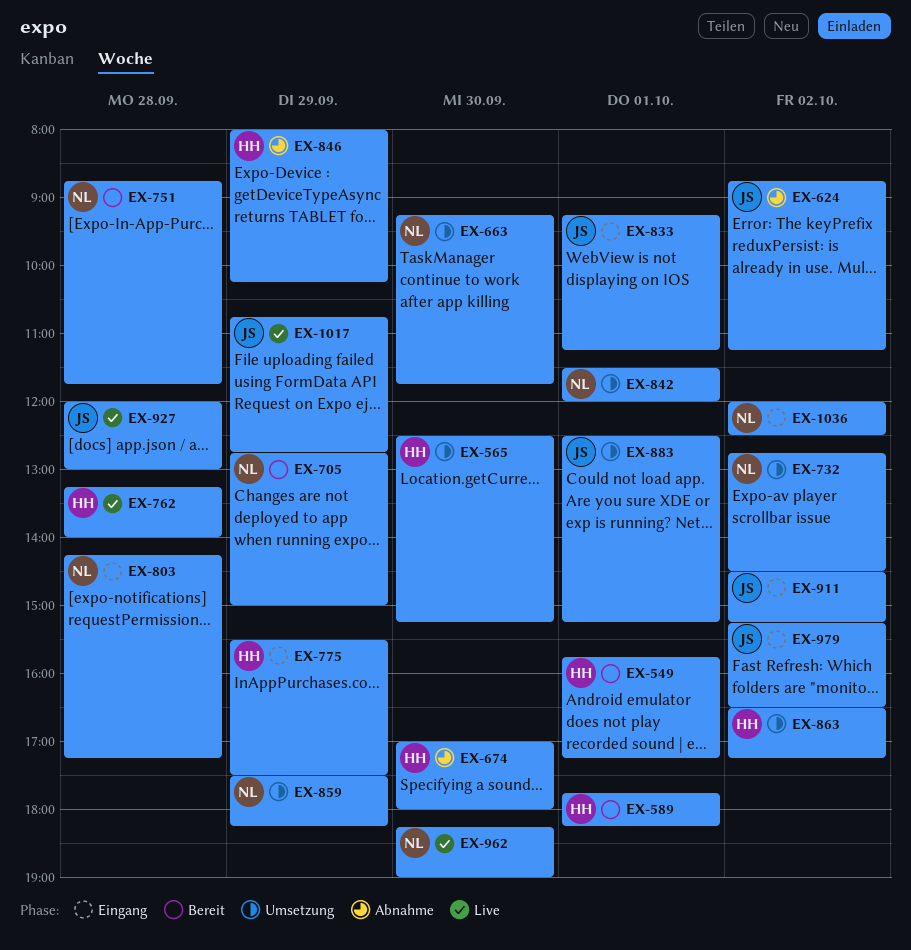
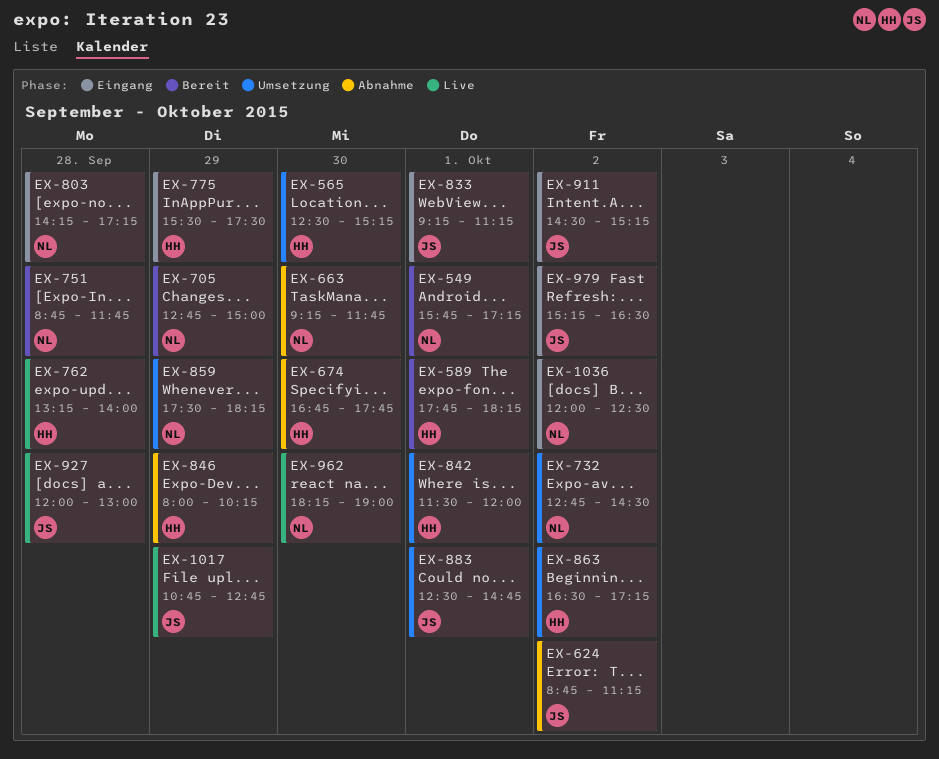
EX-549, owner: HH -> NL
EX-663, status: Umsetzung -> Abnahme
EX-674, begins: 17:00 -> 16:45
EX-674, ends: 18:00 -> 17:45
EX-842, owner: NL -> HH
EX-883, ends: 15:15 -> 14:45

